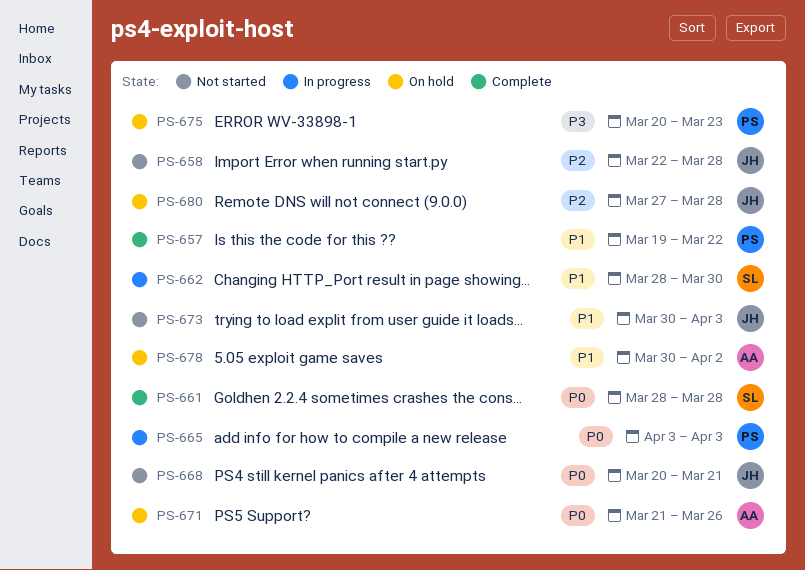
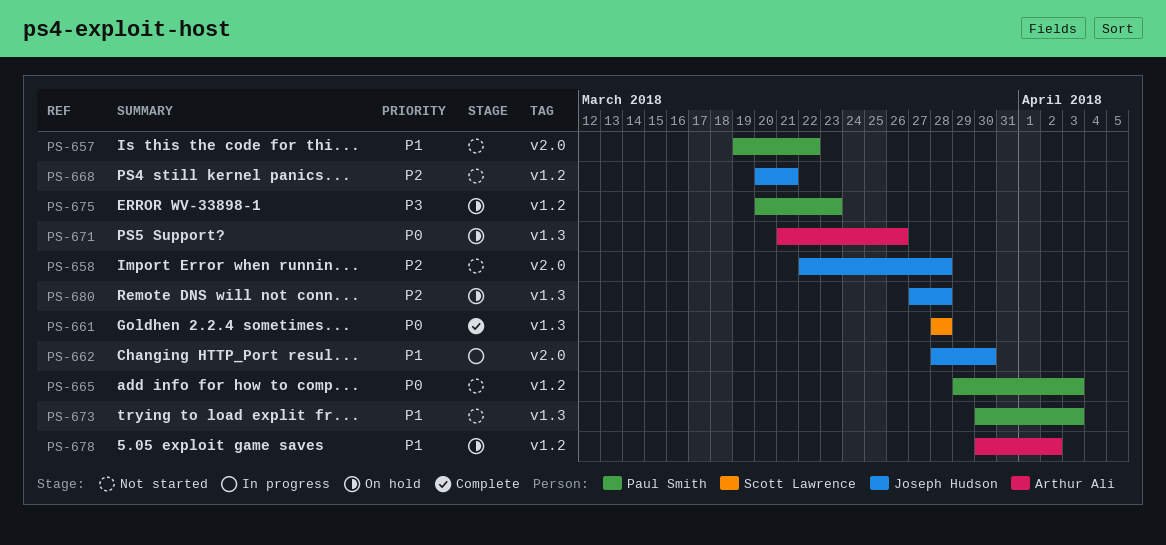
PS-657, status: Complete -> Not started
PS-662, owner: Scott Lawrence -> Joseph Hudson
PS-665, status: In progress -> Not started
PS-665, start: Apr 3 -> Mar 29
PS-668, priority: P0 -> P2
PS-673, owner: Joseph Hudson -> Paul Smith

